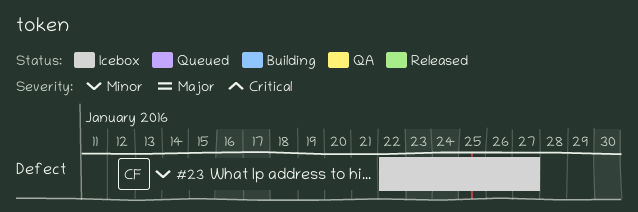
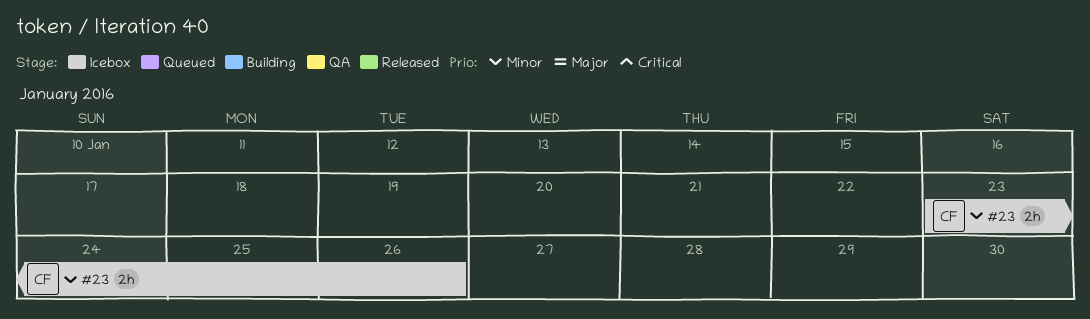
#23, start: Jan 22 -> Jan 23
#23, due: Jan 27 -> Jan 26

